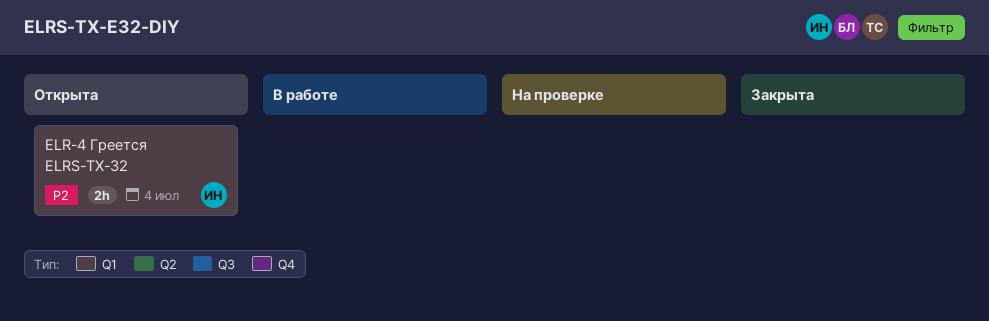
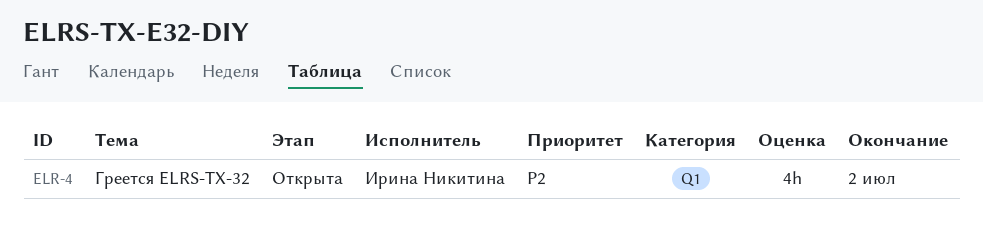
ELR-4, estimate: 2h -> 4h
ELR-4, due: Jul 4 -> Jul 2

